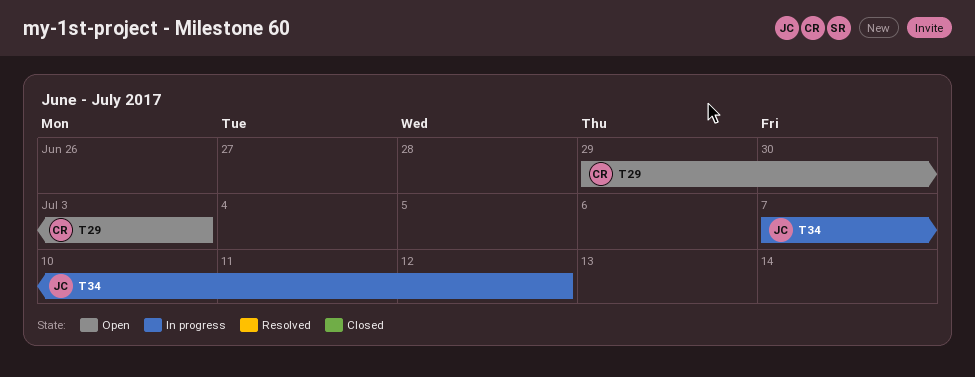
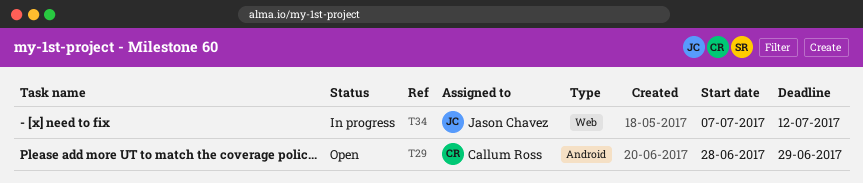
T29, start: Jun 29 -> Jun 28
T29, due: Jul 3 -> Jun 29

